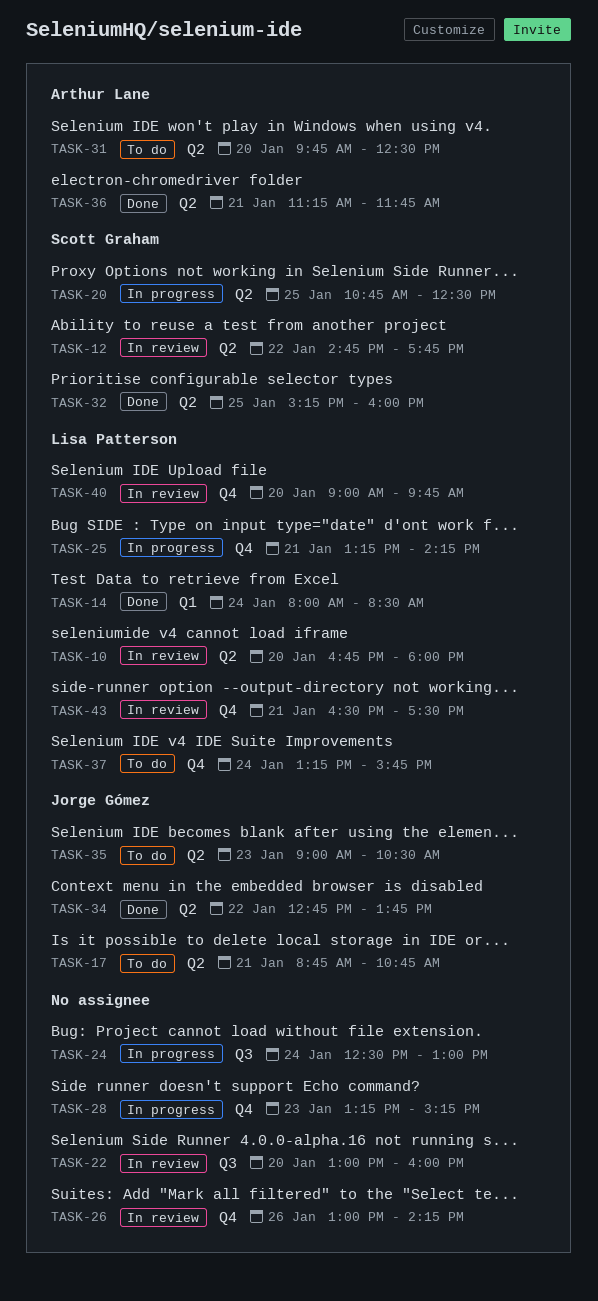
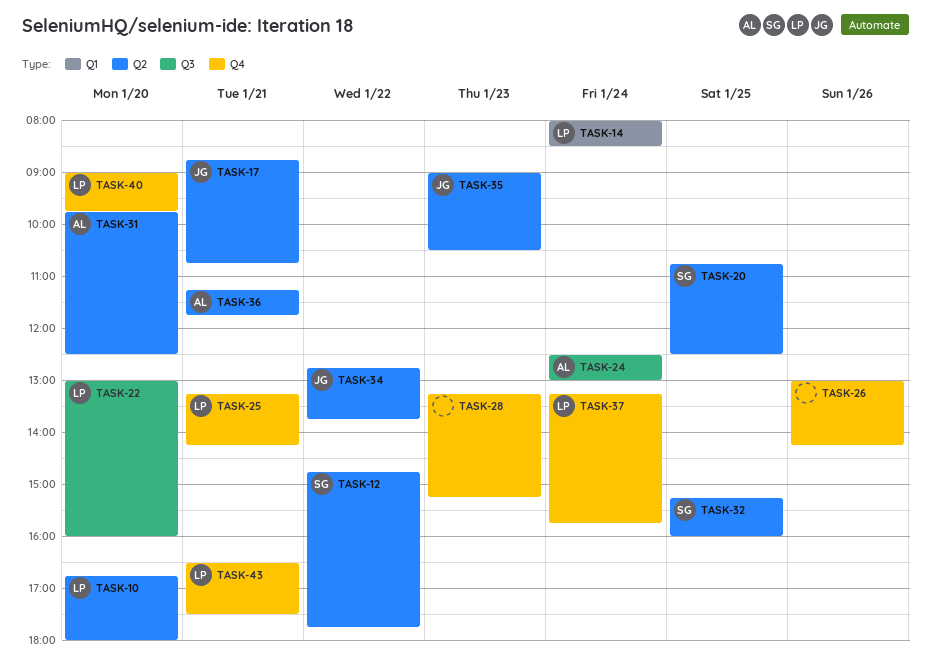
TASK-22, owner: none -> Lisa Patterson
TASK-24, owner: none -> Arthur Lane

